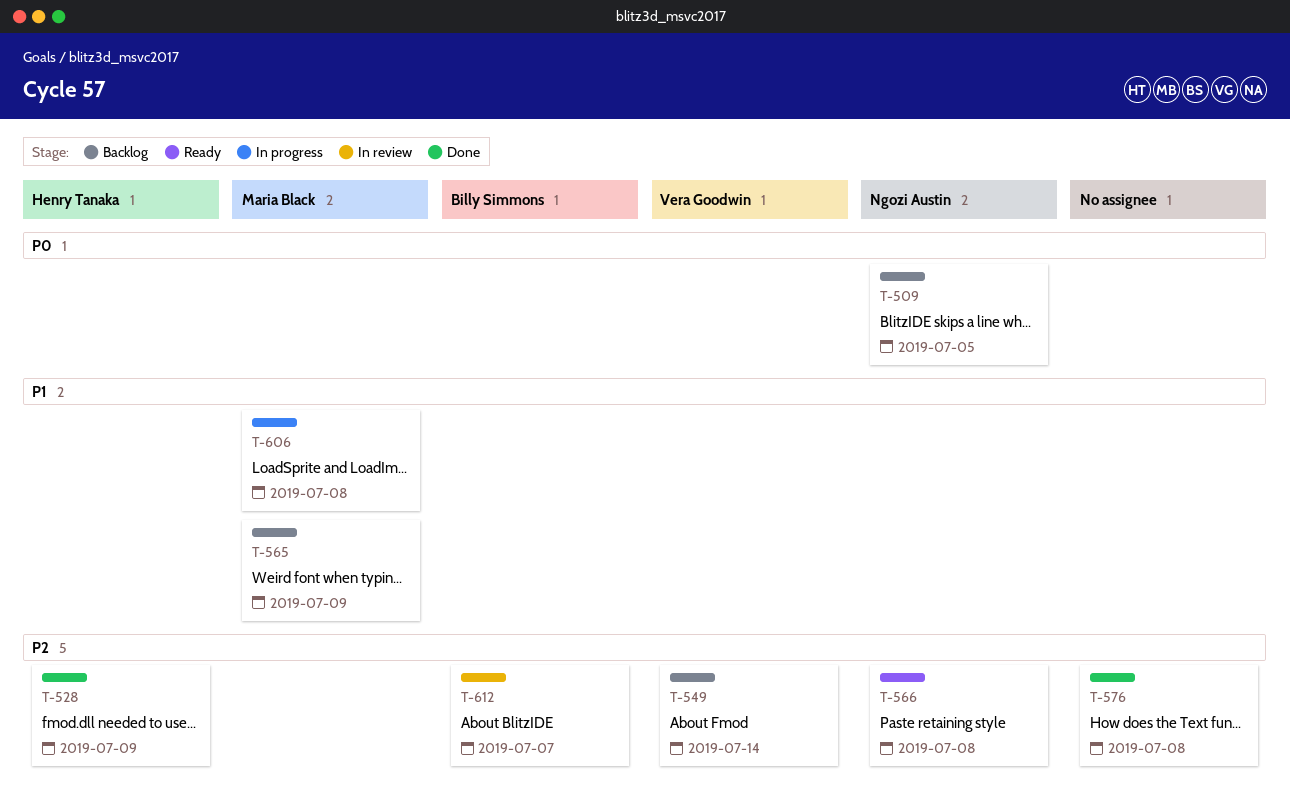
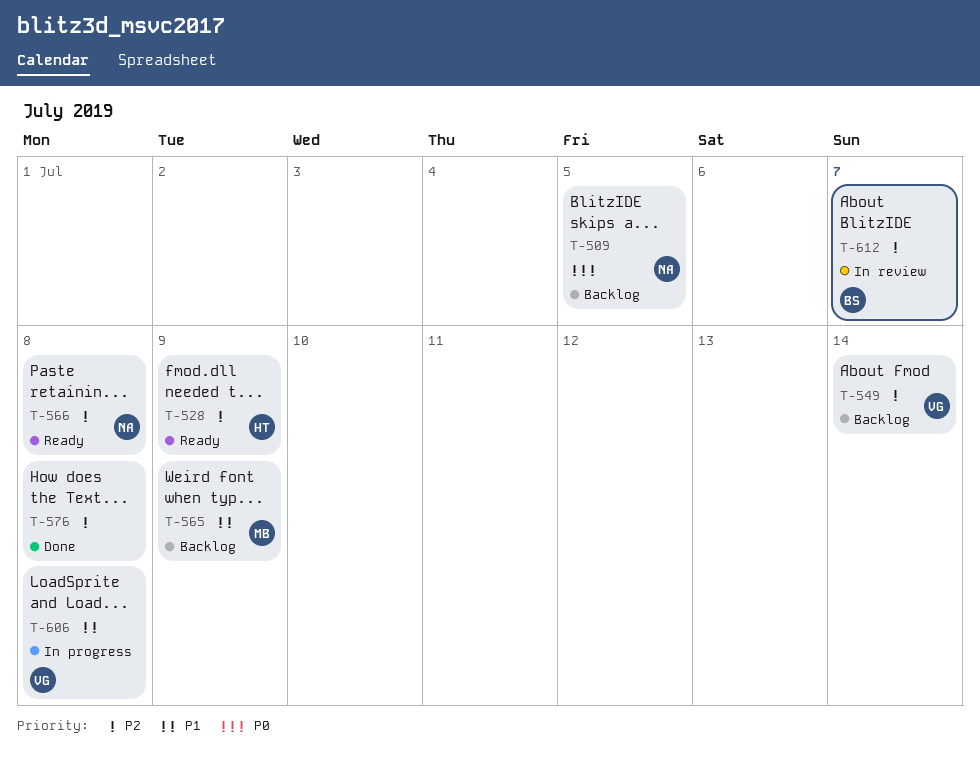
T-528, status: Done -> Ready
T-606, owner: Maria Black -> Vera Goodwin

